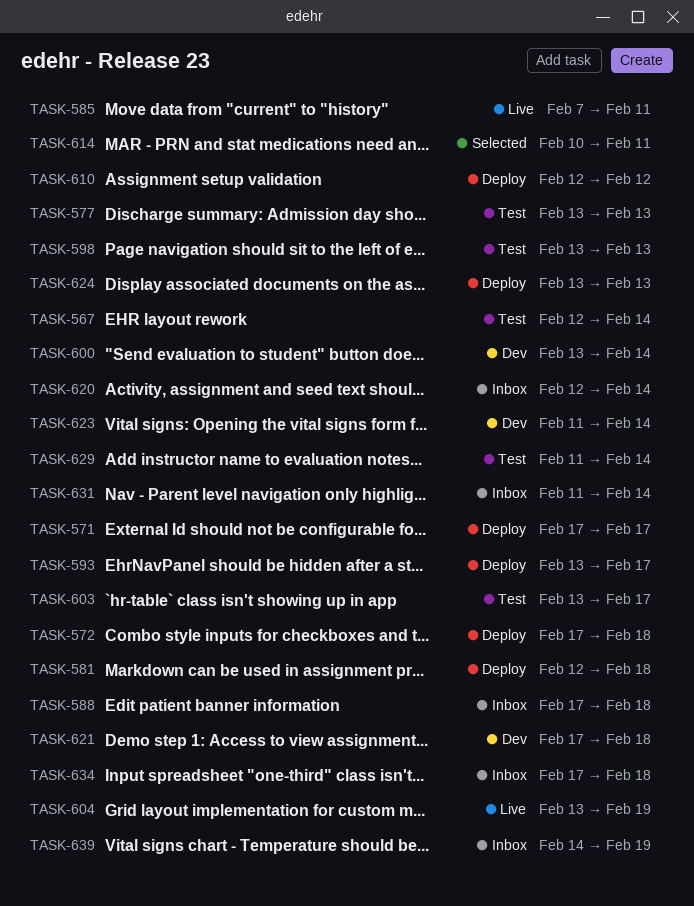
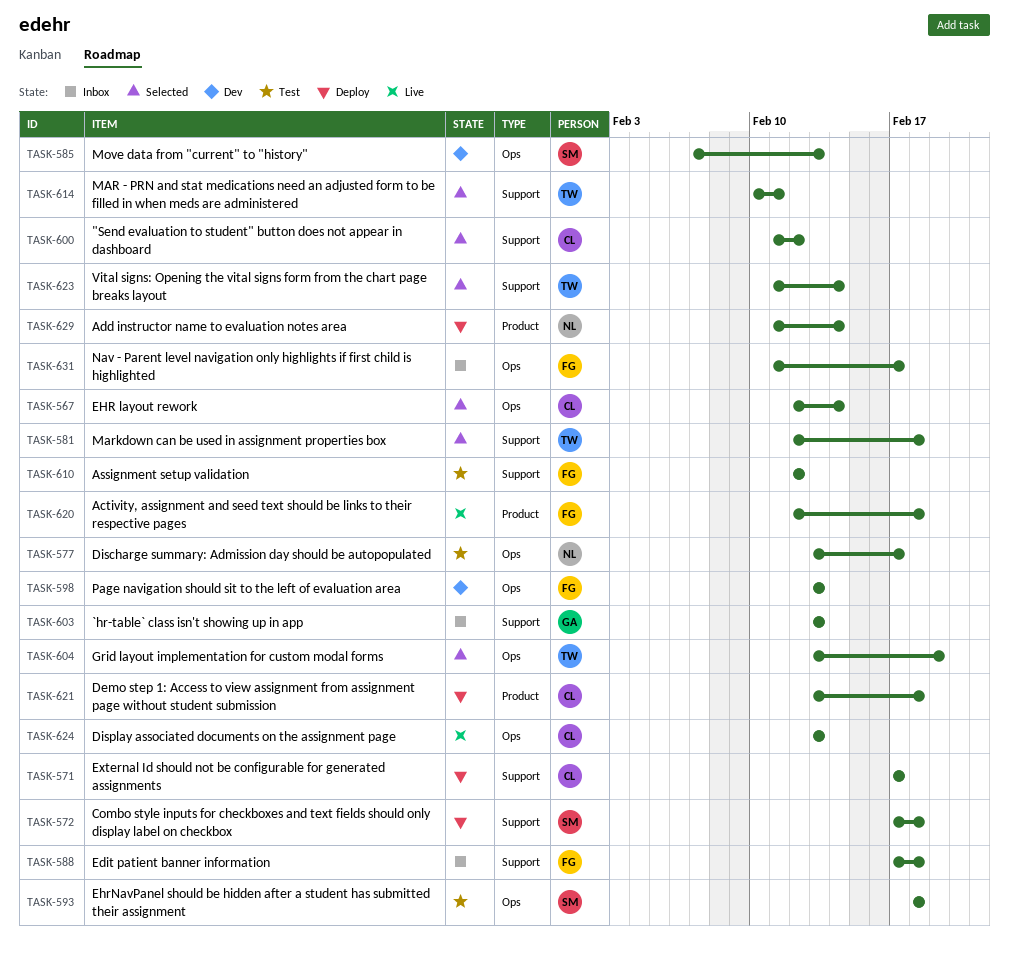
TASK-567, status: Test -> Selected
TASK-577, due: Feb 13 -> Feb 17
TASK-581, status: Deploy -> Selected
TASK-585, status: Live -> Dev
TASK-585, due: Feb 11 -> Feb 13
TASK-593, status: Deploy -> Test
TASK-593, start: Feb 13 -> Feb 18
TASK-593, due: Feb 17 -> Feb 18
TASK-598, status: Test -> Dev
TASK-600, status: Dev -> Selected
TASK-600, start: Feb 13 -> Feb 11
TASK-600, due: Feb 14 -> Feb 12
TASK-603, status: Test -> Inbox
TASK-603, due: Feb 17 -> Feb 13
TASK-604, status: Live -> Selected
TASK-610, status: Deploy -> Test
TASK-620, status: Inbox -> Live
TASK-620, due: Feb 14 -> Feb 18
TASK-621, status: Dev -> Deploy
TASK-621, start: Feb 17 -> Feb 13
TASK-623, status: Dev -> Selected
TASK-624, status: Deploy -> Live
TASK-629, status: Test -> Deploy
TASK-631, due: Feb 14 -> Feb 17
TASK-634: present -> none
TASK-639: present -> none

